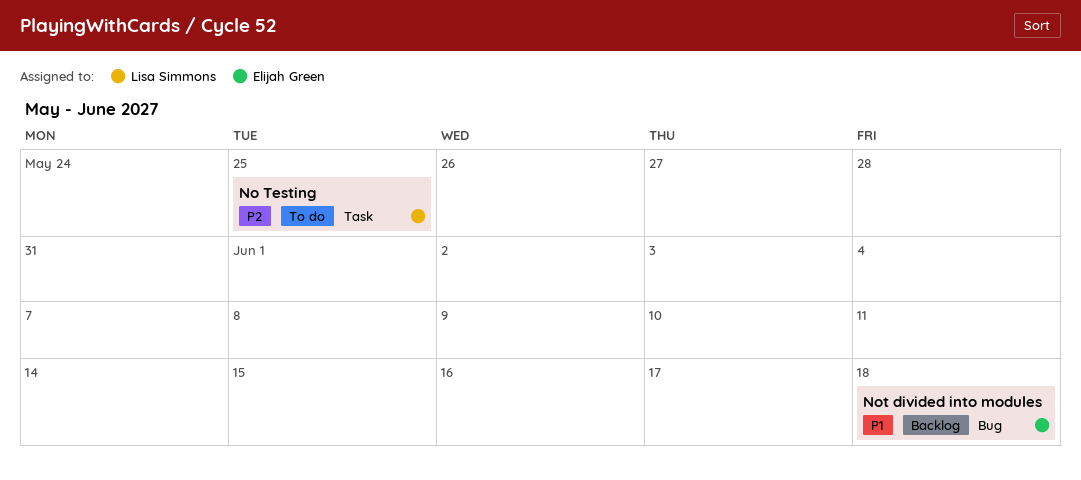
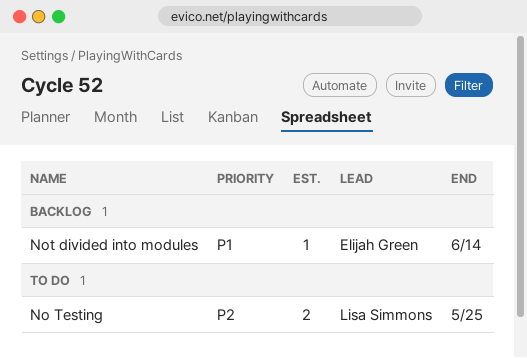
Not divided into modules, due: Jun 18 -> Jun 14

